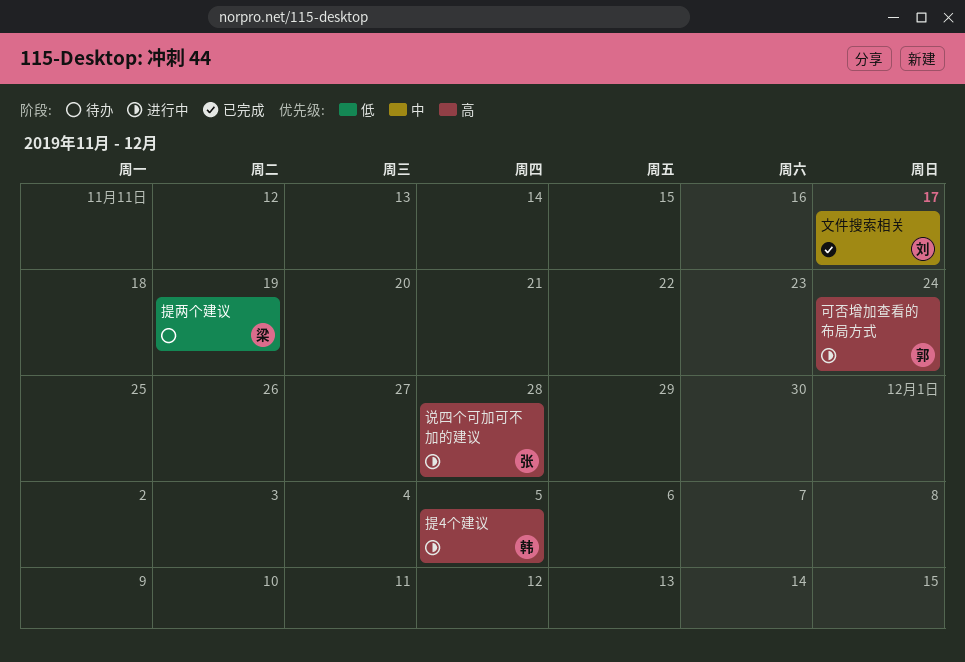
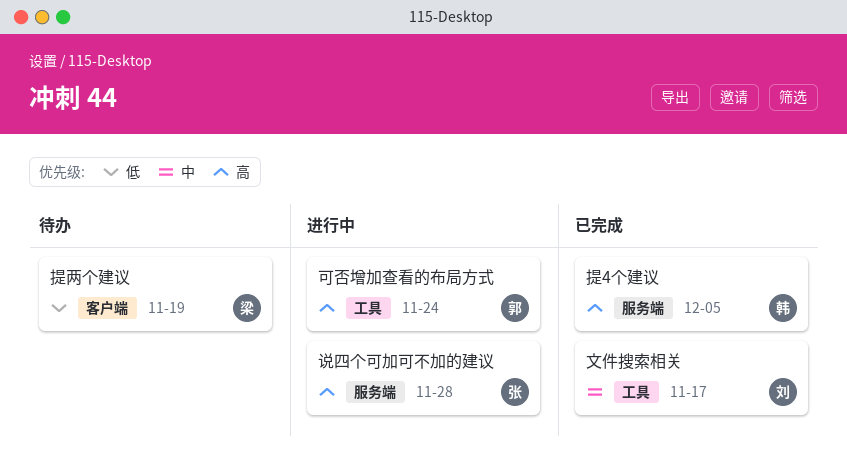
提4个建议, status: 进行中 -> 已完成

